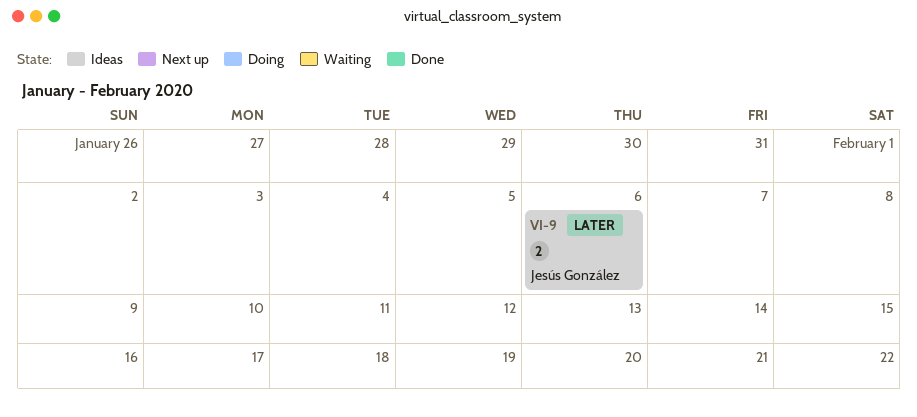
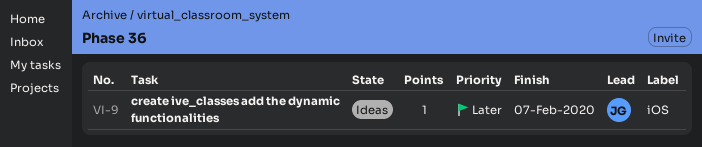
VI-9, estimate: 2 -> 1
VI-9, due: Feb 6 -> Feb 7

